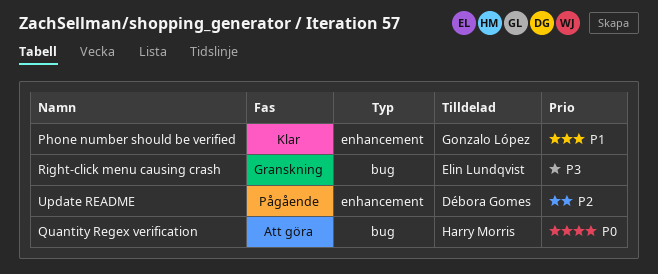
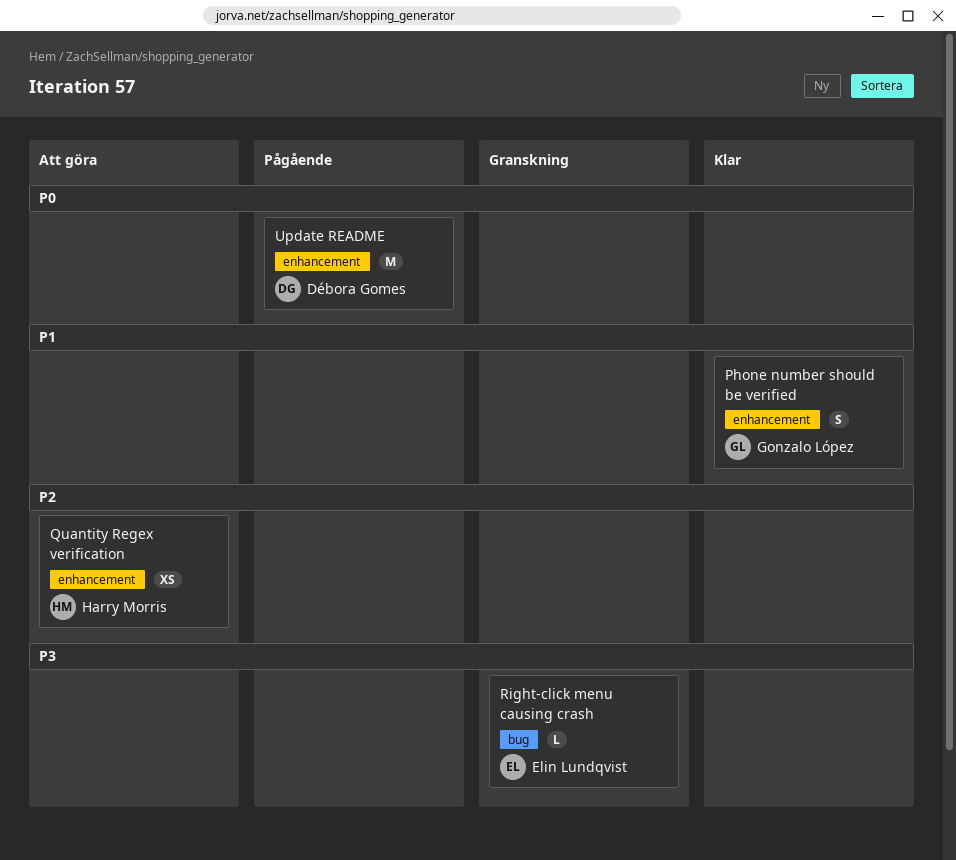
Quantity Regex verification, priority: P0 -> P2
Quantity Regex verification, label: bug -> enhancement
Update README, priority: P2 -> P0

